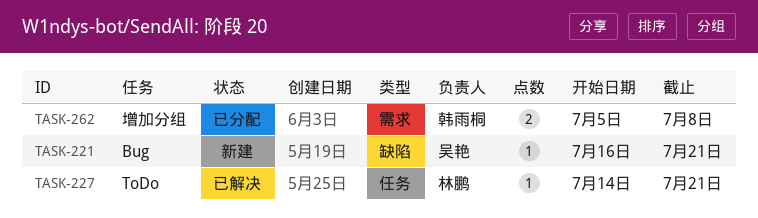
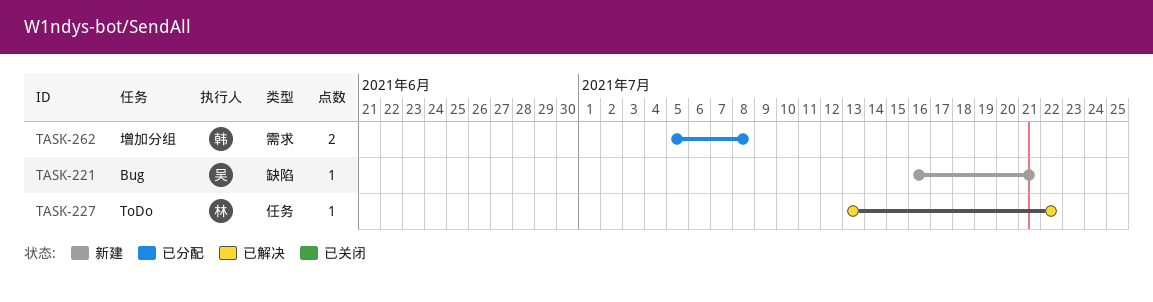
TASK-227, start: Jul 14 -> Jul 13
TASK-227, due: Jul 21 -> Jul 22

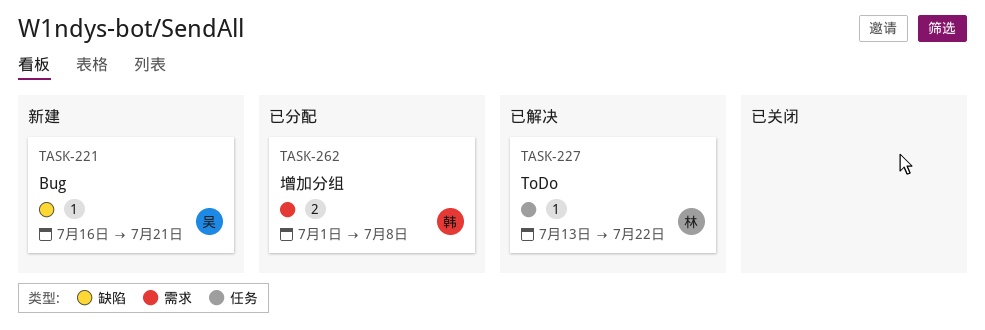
TASK-262, start: Jul 5 -> Jul 1

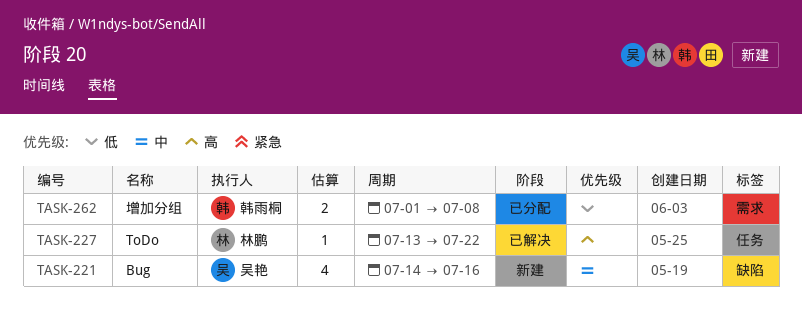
TASK-221, estimate: 1 -> 4
TASK-221, start: Jul 16 -> Jul 14
TASK-221, due: Jul 21 -> Jul 16

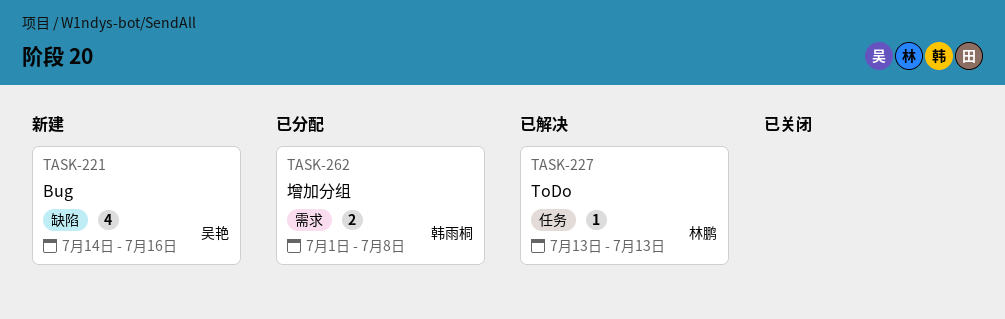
TASK-227, due: Jul 22 -> Jul 13

